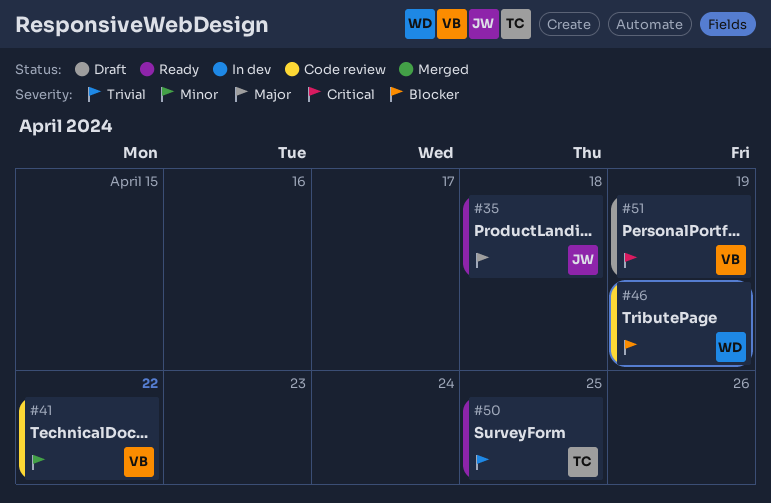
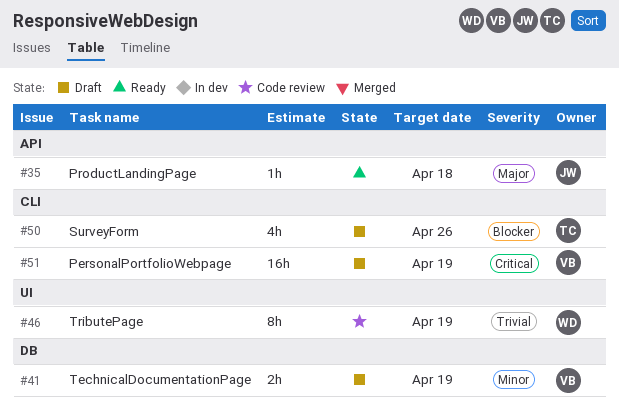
#41, status: Code review -> Draft
#41, due: Apr 22 -> Apr 19
#46, priority: Blocker -> Trivial
#50, status: Ready -> Draft
#50, priority: Trivial -> Blocker
#50, due: Apr 25 -> Apr 26

